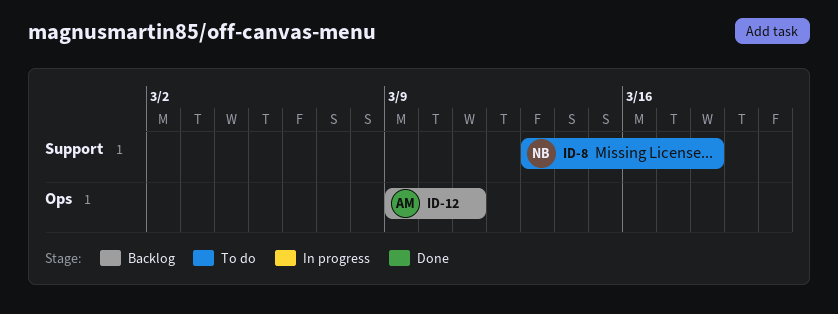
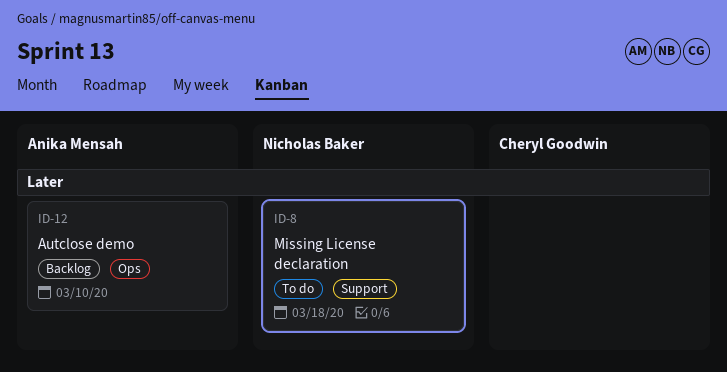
ID-12, due: Mar 11 -> Mar 10

